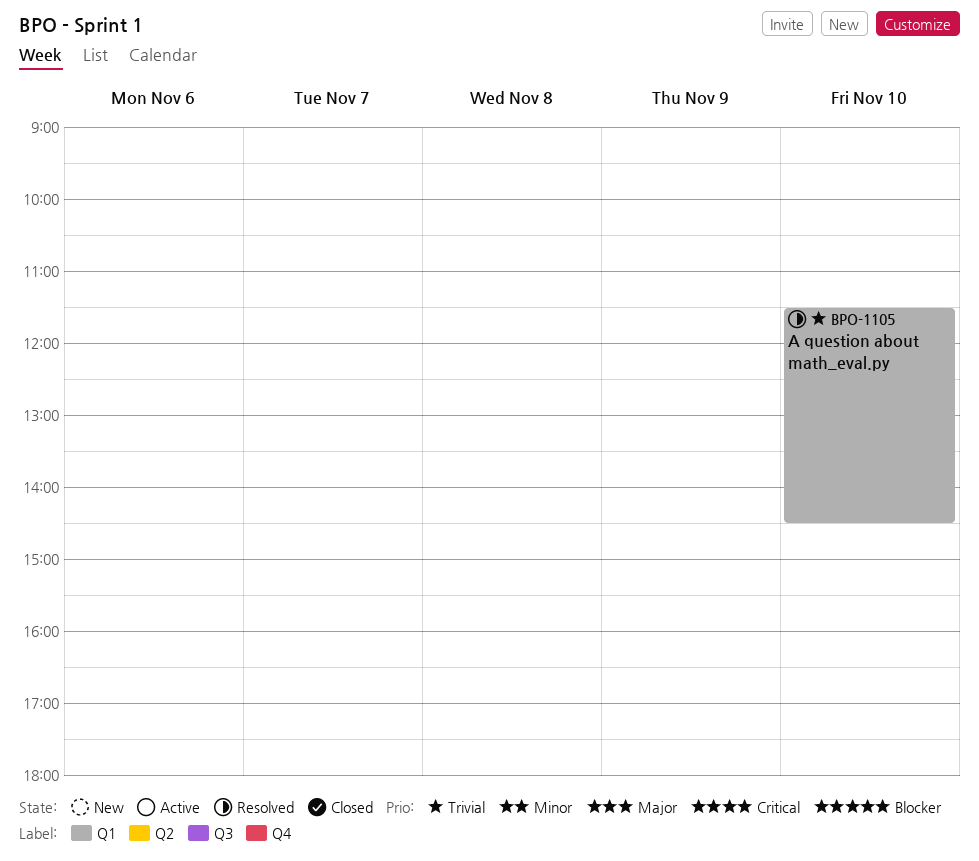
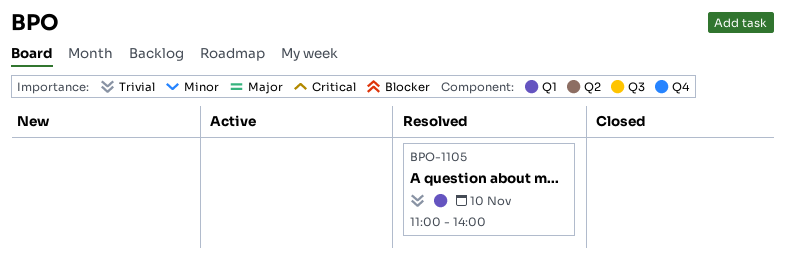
BPO-1105, begins: 11:30 -> 11:00
BPO-1105, ends: 14:30 -> 14:00

